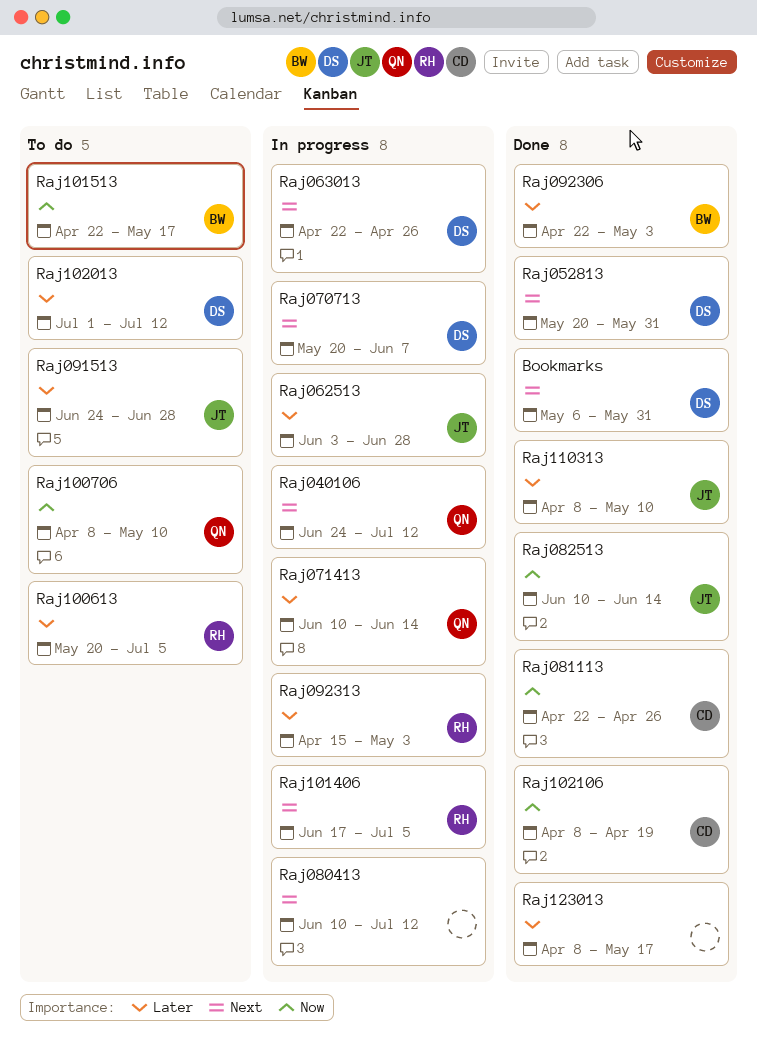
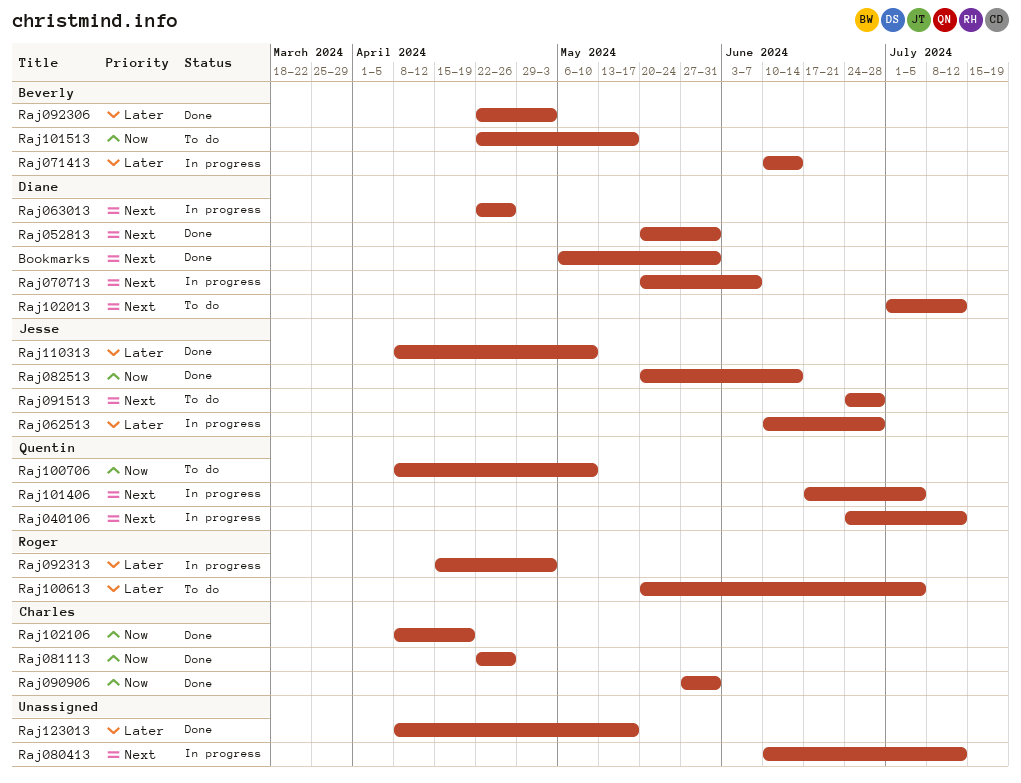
Raj062513, start: Jun 3 -> Jun 10
Raj071413, owner: Quentin -> Beverly
Raj082513, start: Jun 10 -> May 20
Raj090906: none -> present
Raj091513, priority: Later -> Next
Raj101406, owner: Roger -> Quentin
Raj102013, priority: Later -> Next

